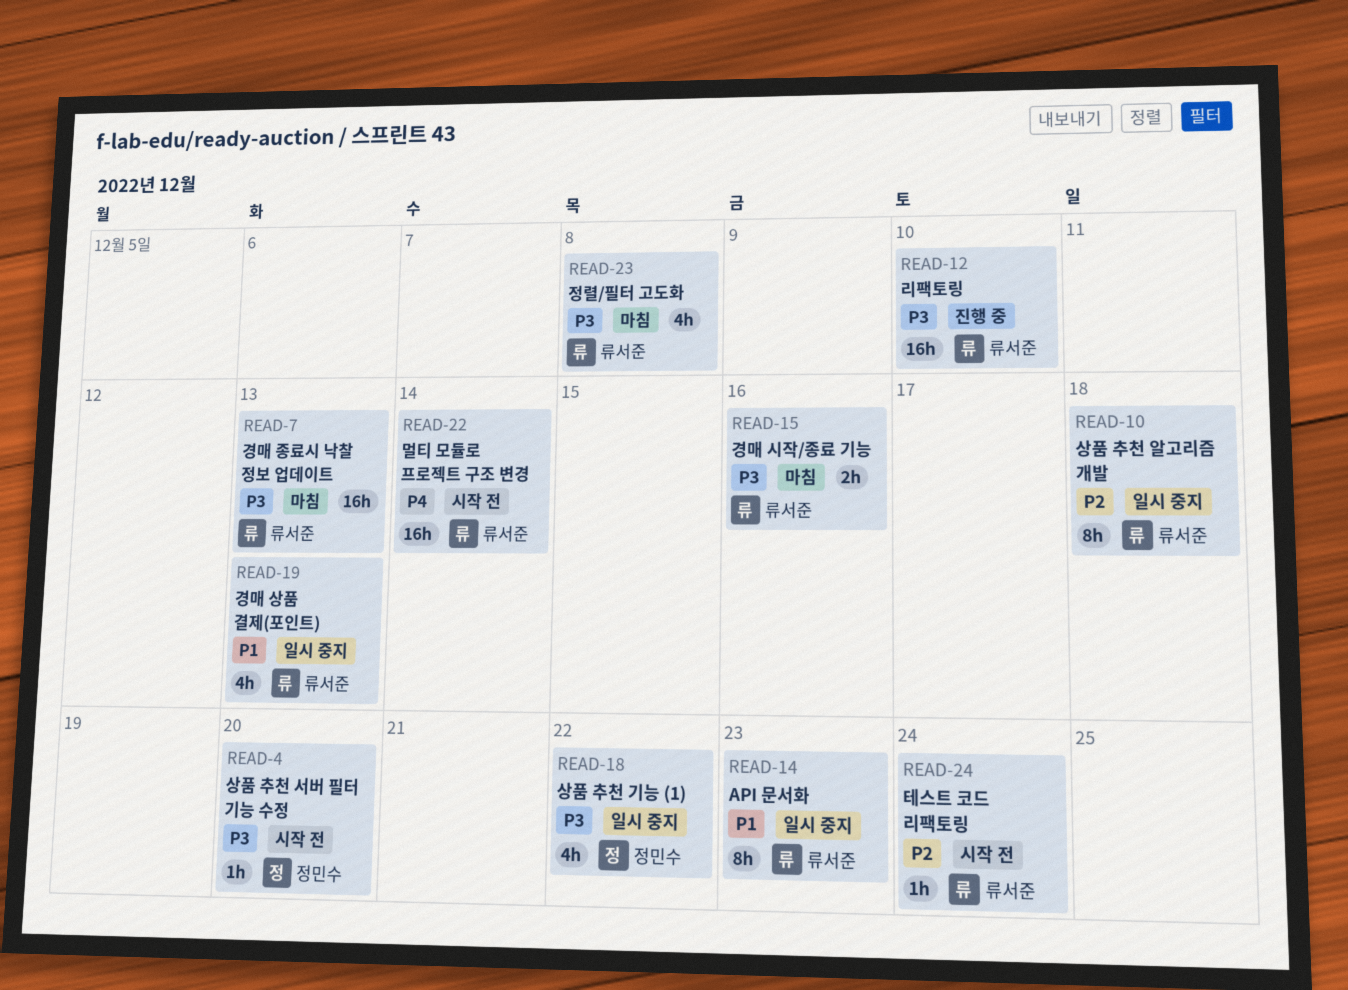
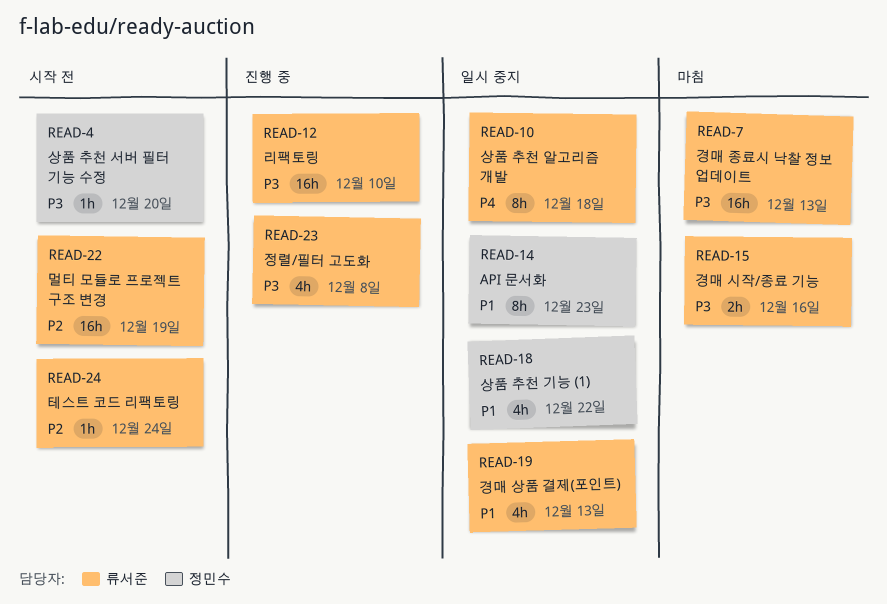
READ-10, priority: P2 -> P4
READ-14, owner: 류서준 -> 정민수
READ-18, priority: P3 -> P1
READ-22, priority: P4 -> P2
READ-22, due: Dec 14 -> Dec 19
READ-23, status: 마침 -> 진행 중

